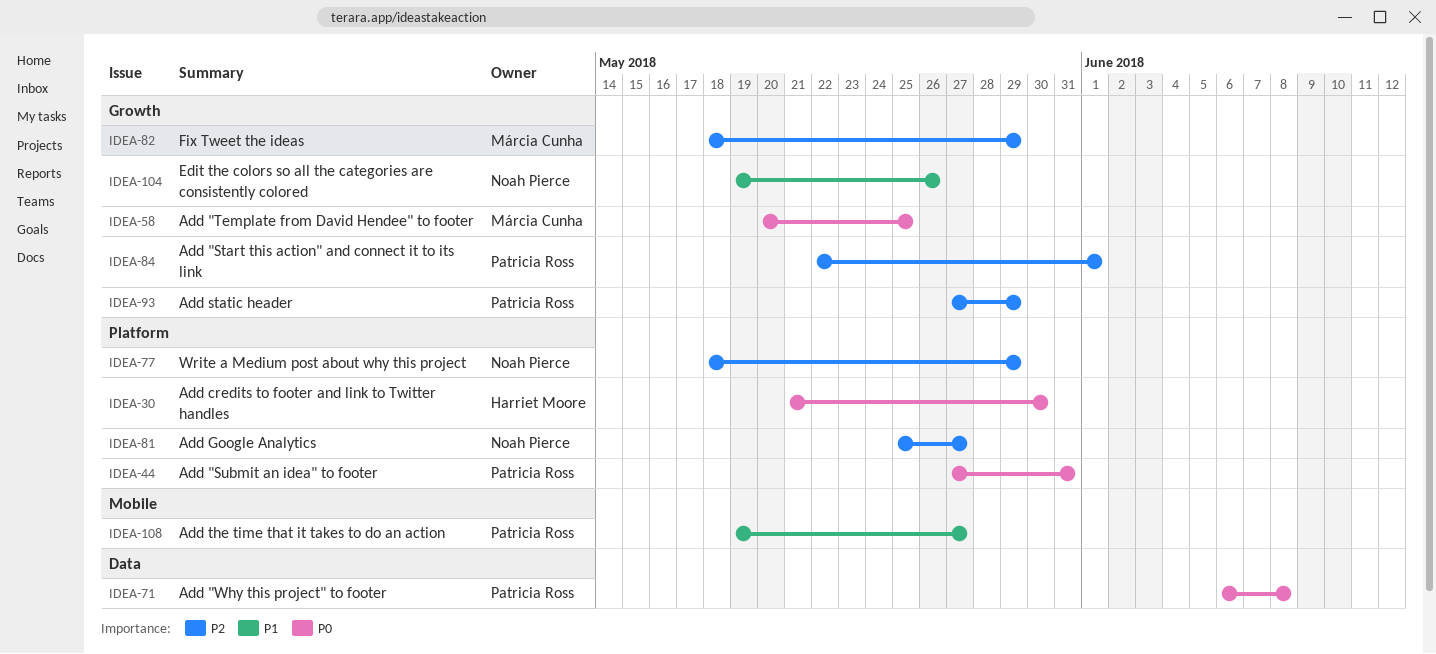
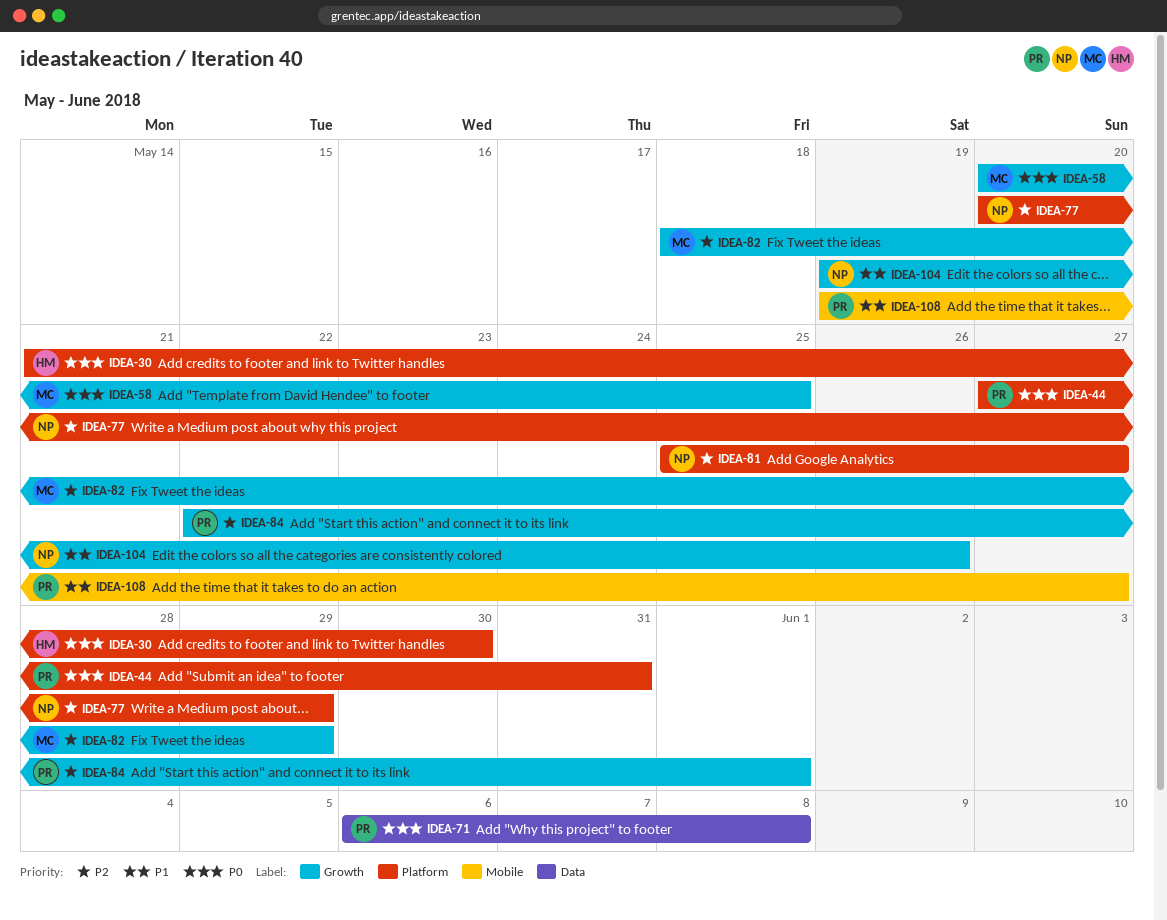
IDEA-77, start: May 18 -> May 20
IDEA-93: present -> none

